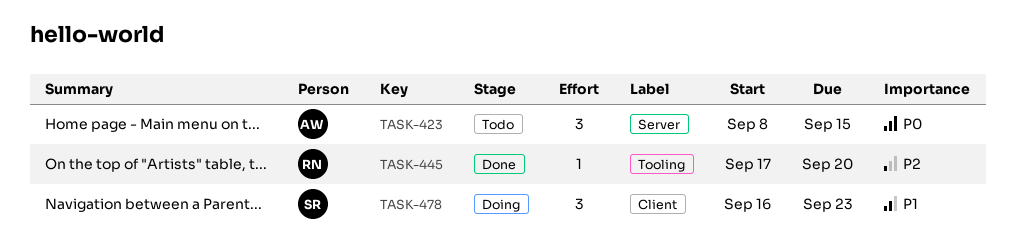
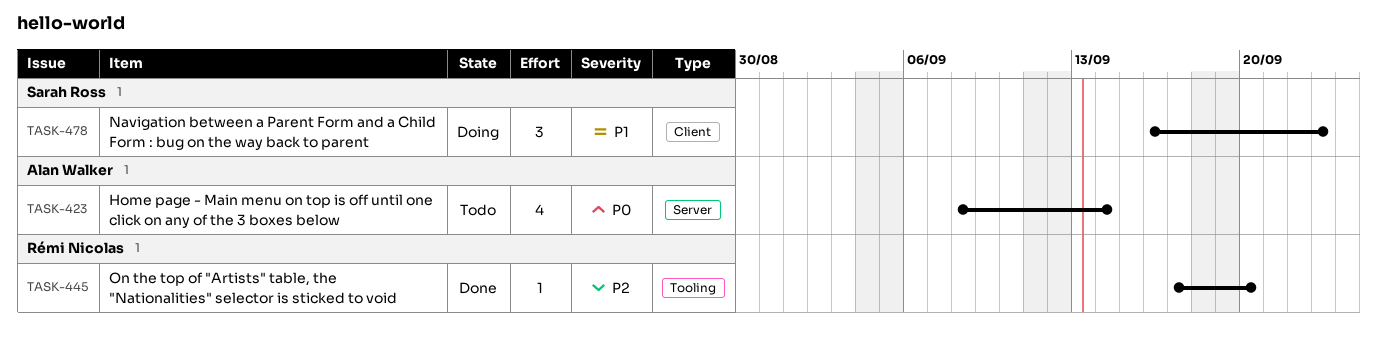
TASK-423, estimate: 3 -> 4
TASK-423, due: Sep 15 -> Sep 14

